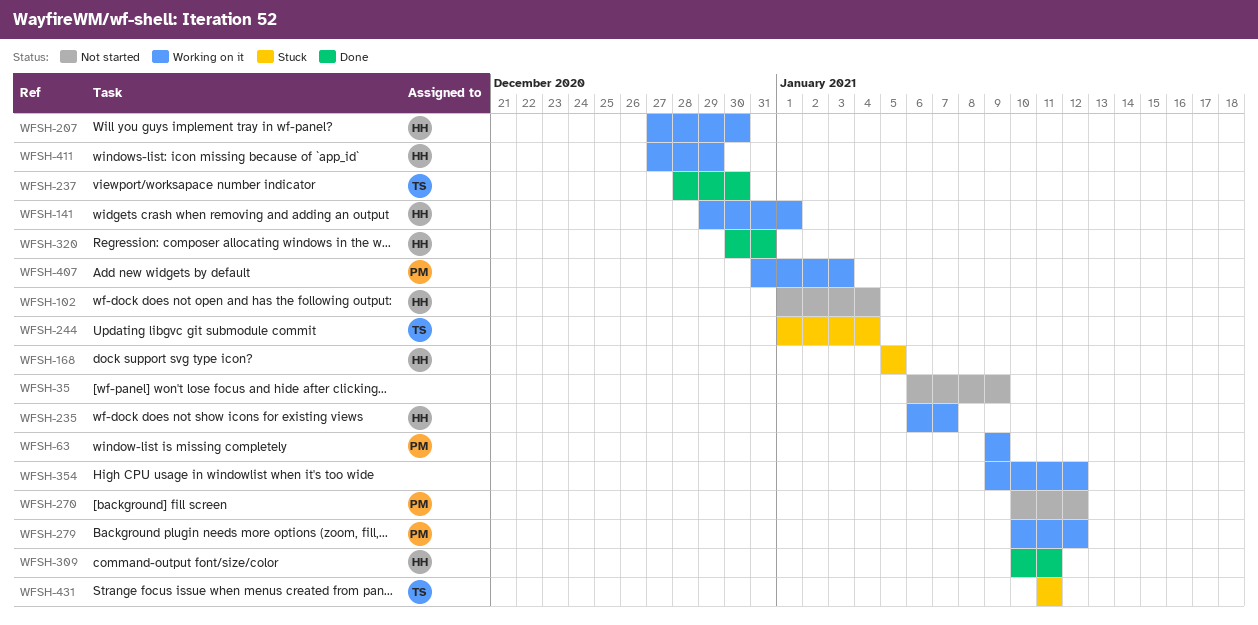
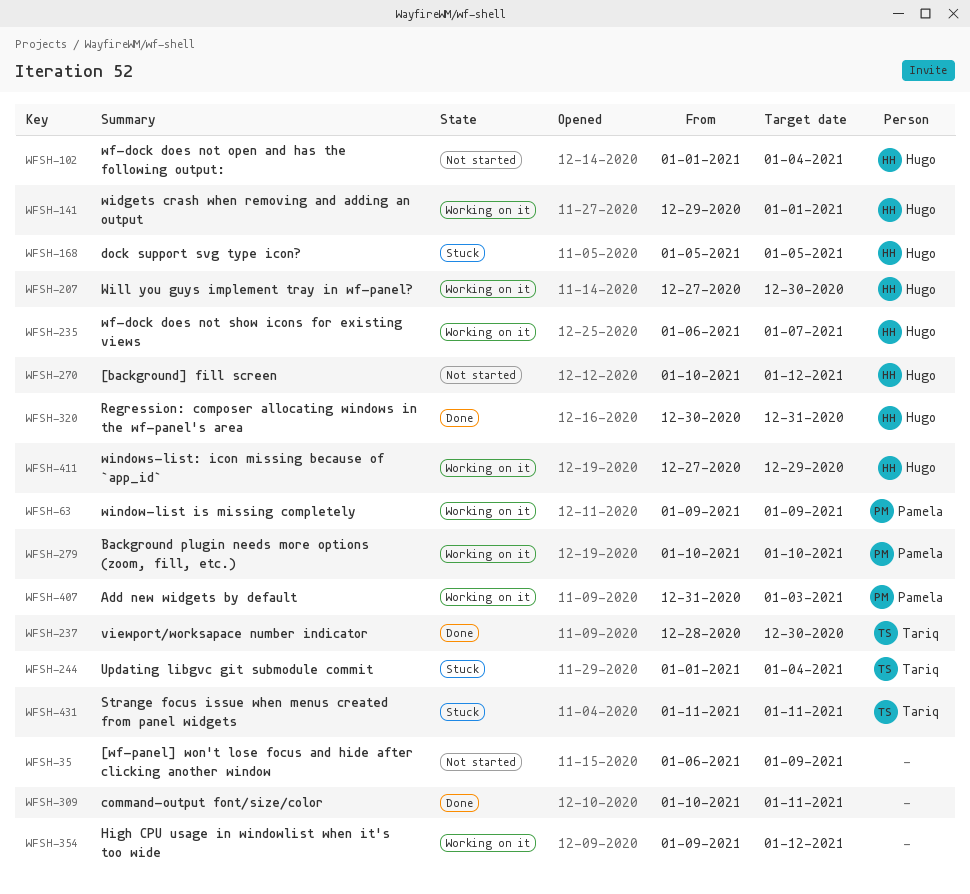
WFSH-270, owner: Pamela -> Hugo
WFSH-279, due: Jan 12 -> Jan 10
WFSH-309, owner: Hugo -> none

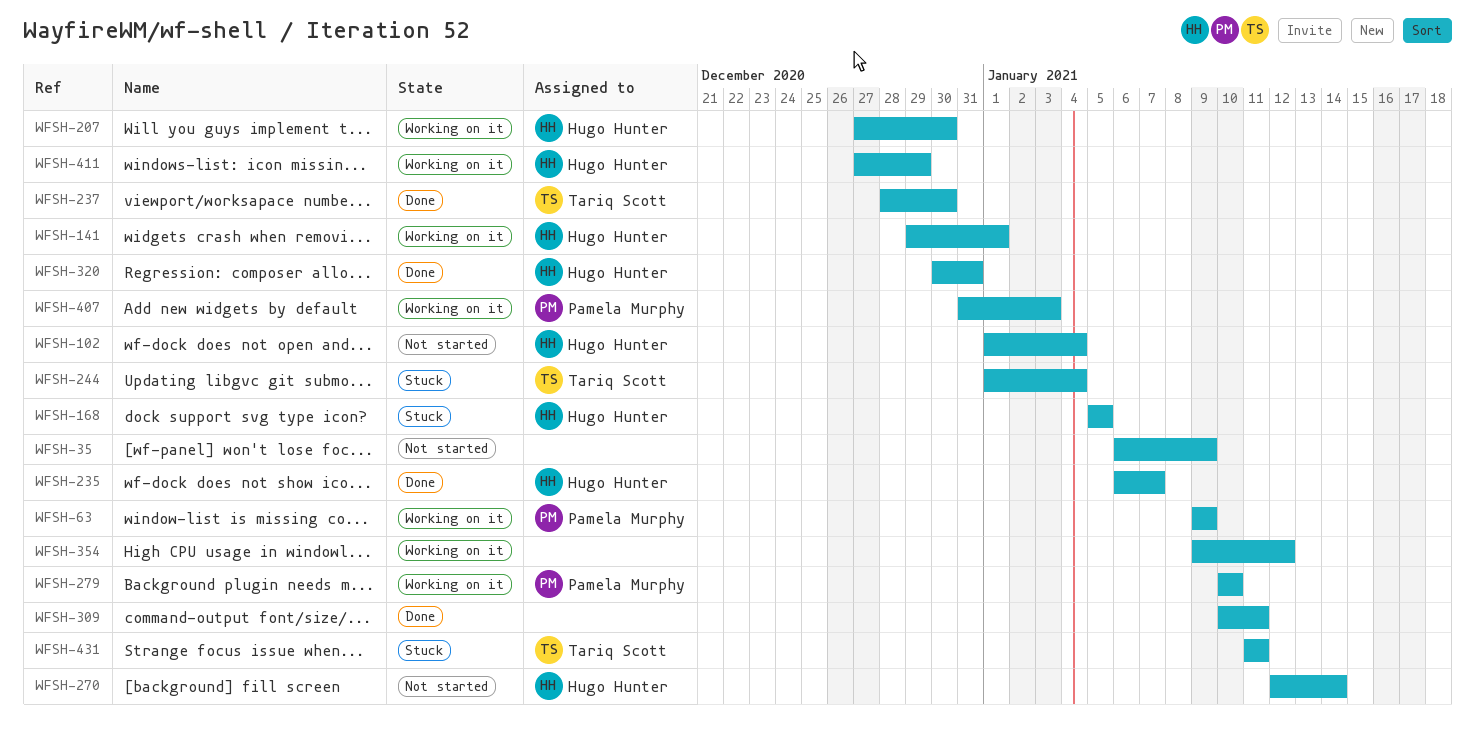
WFSH-235, status: Working on it -> Done
WFSH-270, start: Jan 10 -> Jan 12
WFSH-270, due: Jan 12 -> Jan 14

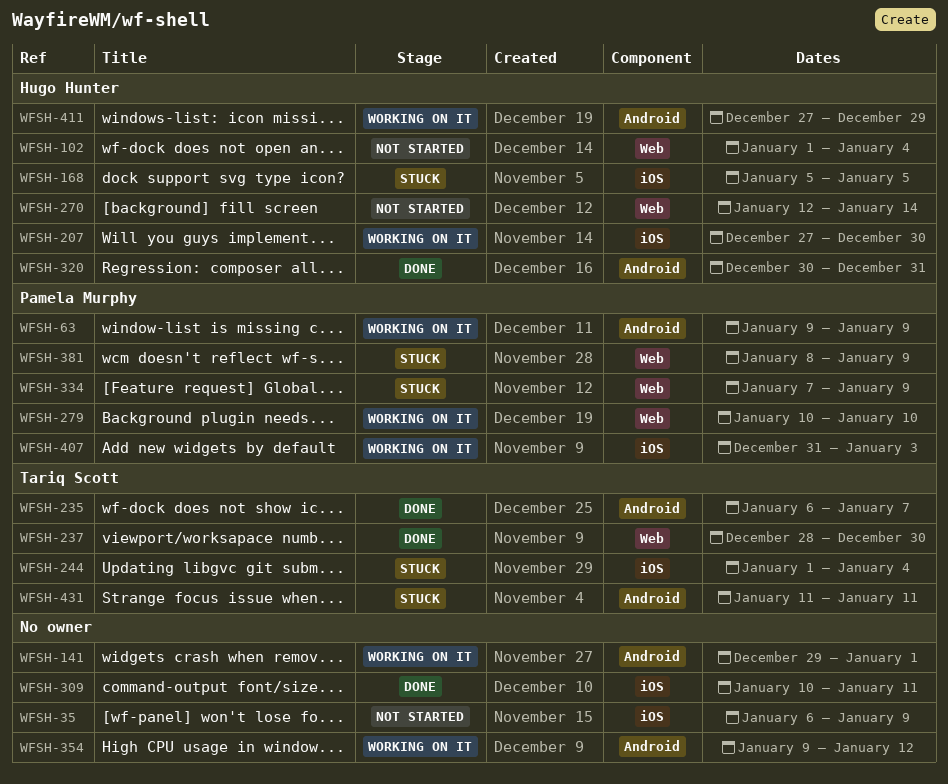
WFSH-141, owner: Hugo Hunter -> none
WFSH-235, owner: Hugo Hunter -> Tariq Scott
WFSH-334: none -> present
WFSH-381: none -> present

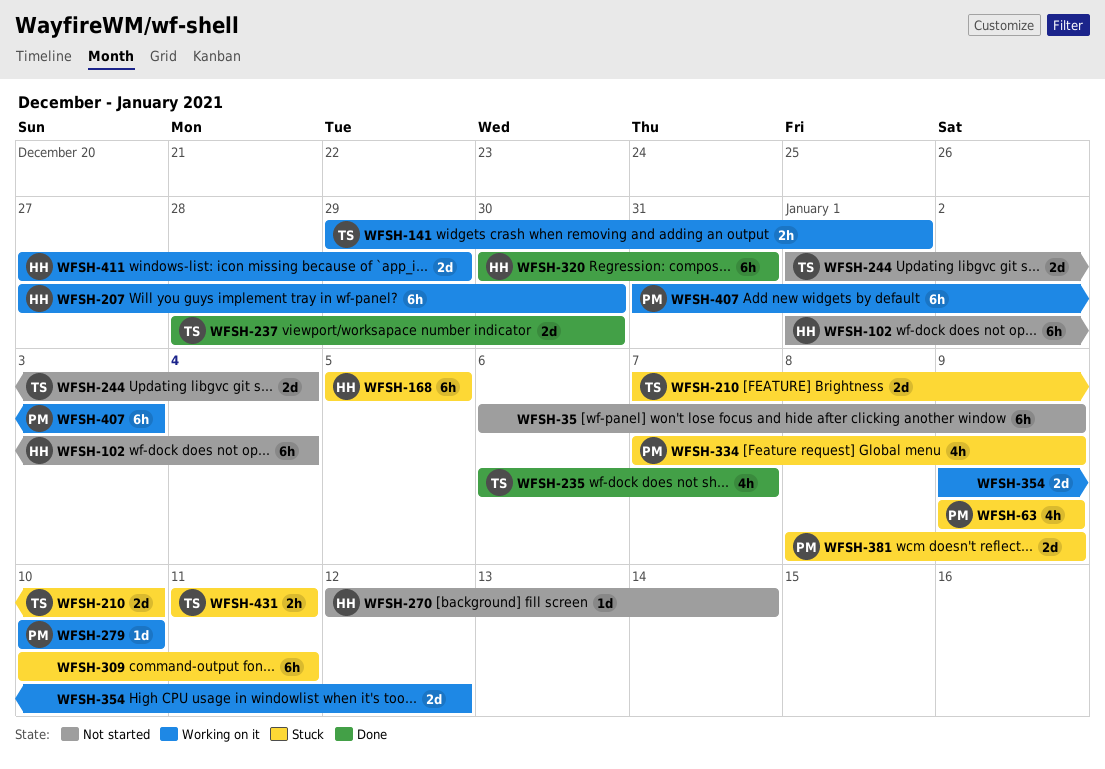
WFSH-63, status: Working on it -> Stuck
WFSH-141, owner: none -> Tariq Scott
WFSH-210: none -> present
WFSH-244, status: Stuck -> Not started
WFSH-309, status: Done -> Stuck

